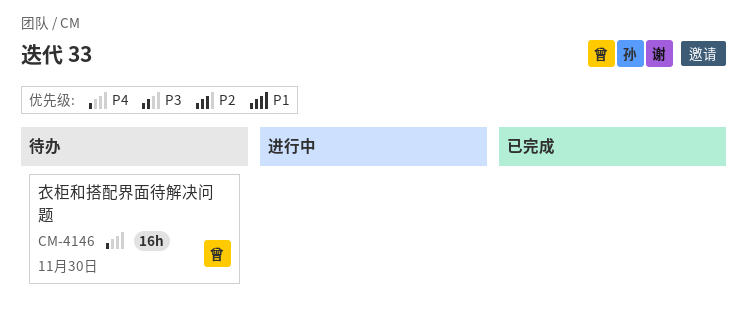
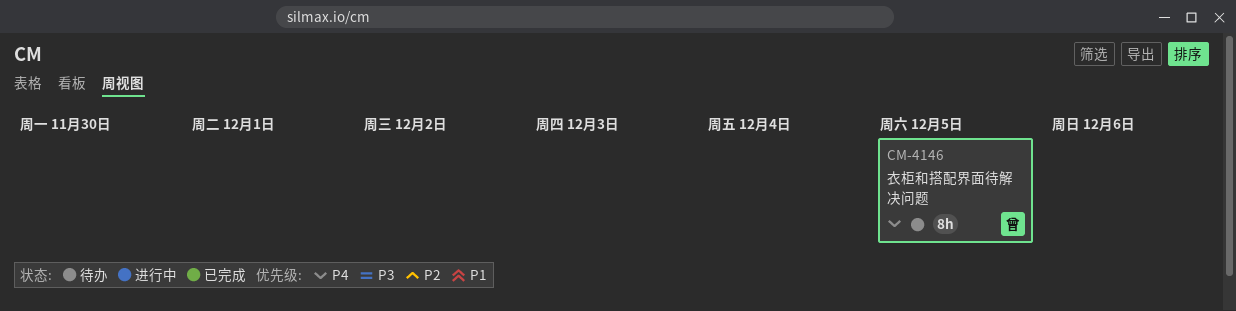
CM-4146, estimate: 16h -> 8h
CM-4146, due: Nov 30 -> Dec 5

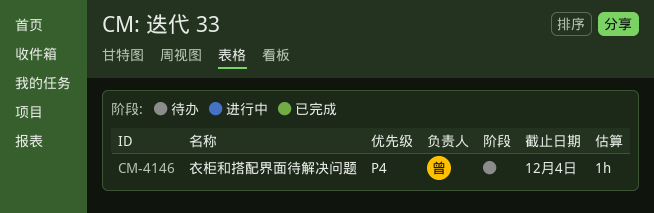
CM-4146, estimate: 8h -> 1h
CM-4146, due: Dec 5 -> Dec 4

